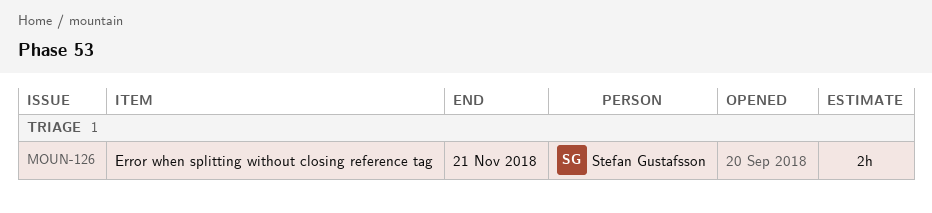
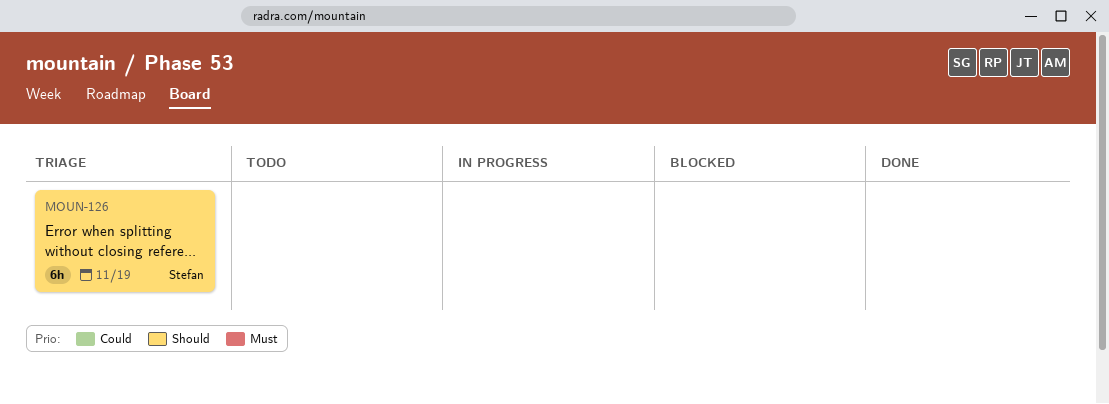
MOUN-126, estimate: 2h -> 6h
MOUN-126, due: Nov 21 -> Nov 19

